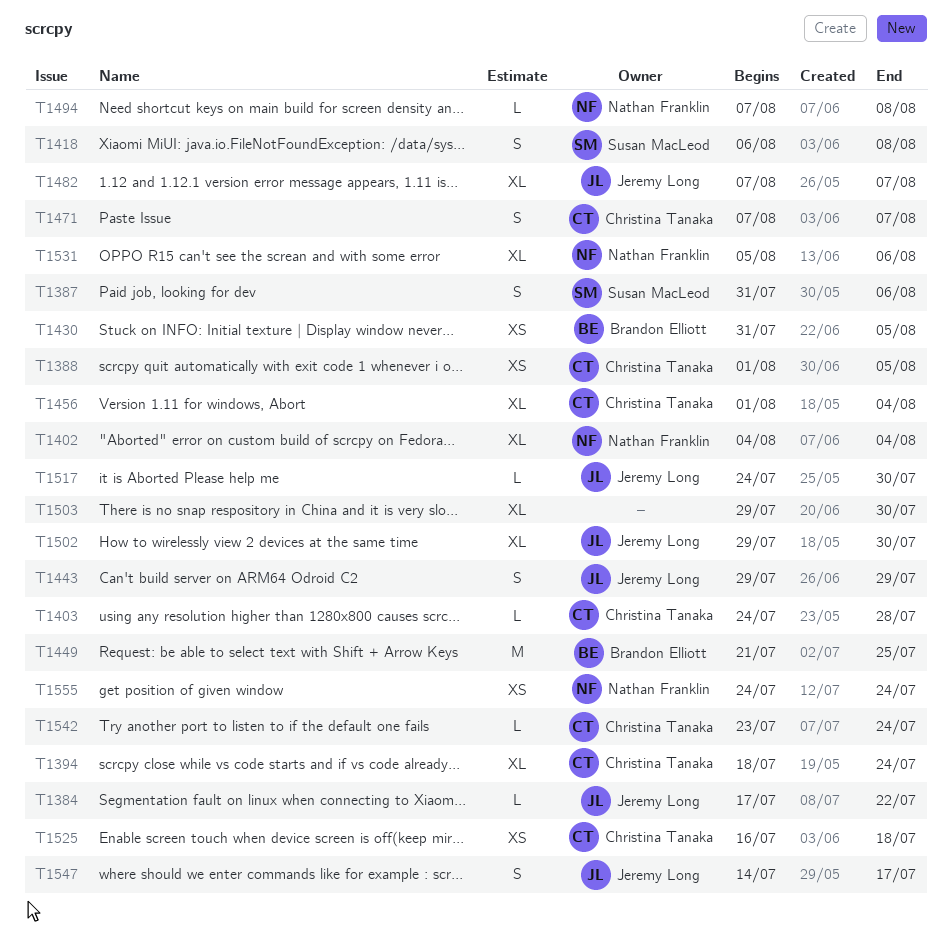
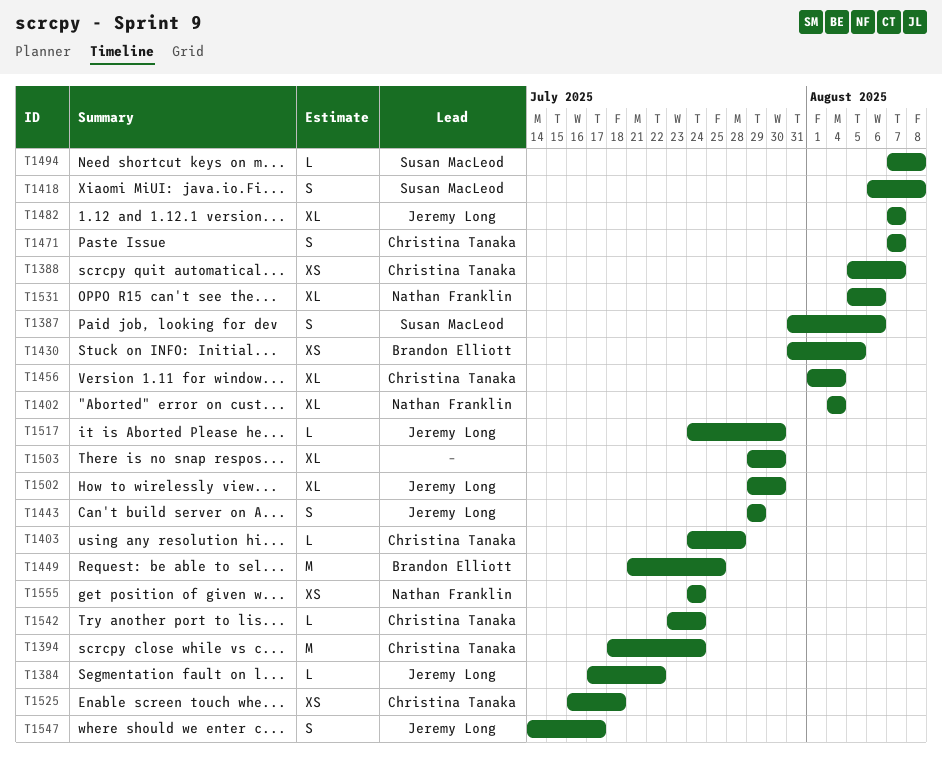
T1388, start: Aug 1 -> Aug 5
T1388, due: Aug 5 -> Aug 7
T1394, estimate: XL -> M
T1494, owner: Nathan Franklin -> Susan MacLeod

